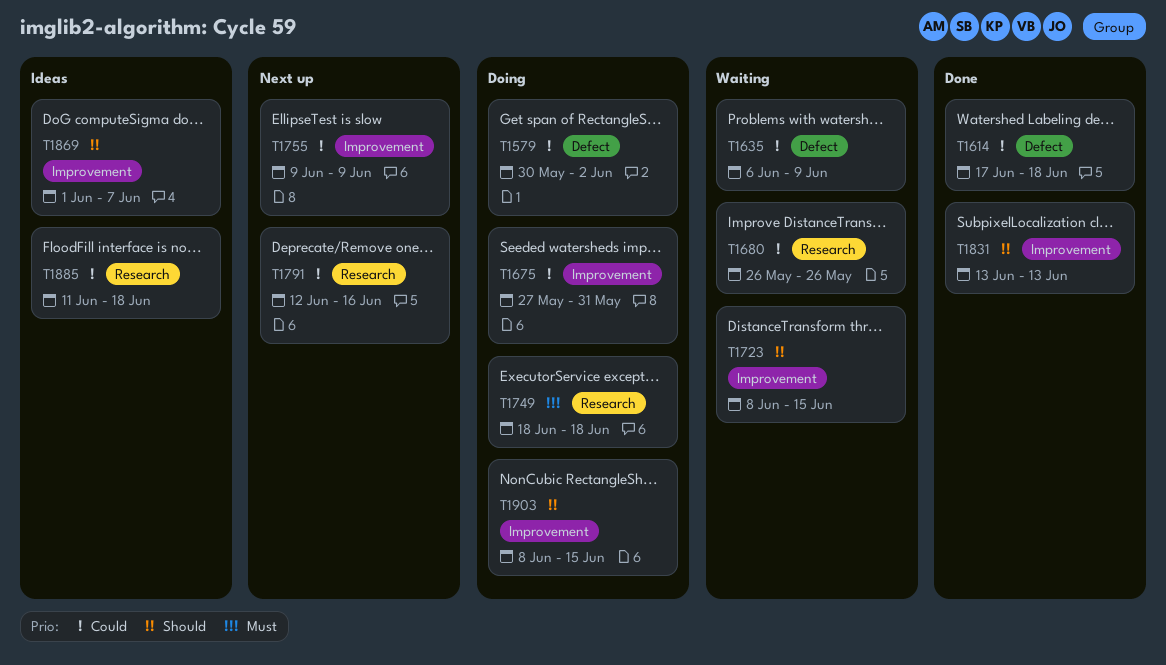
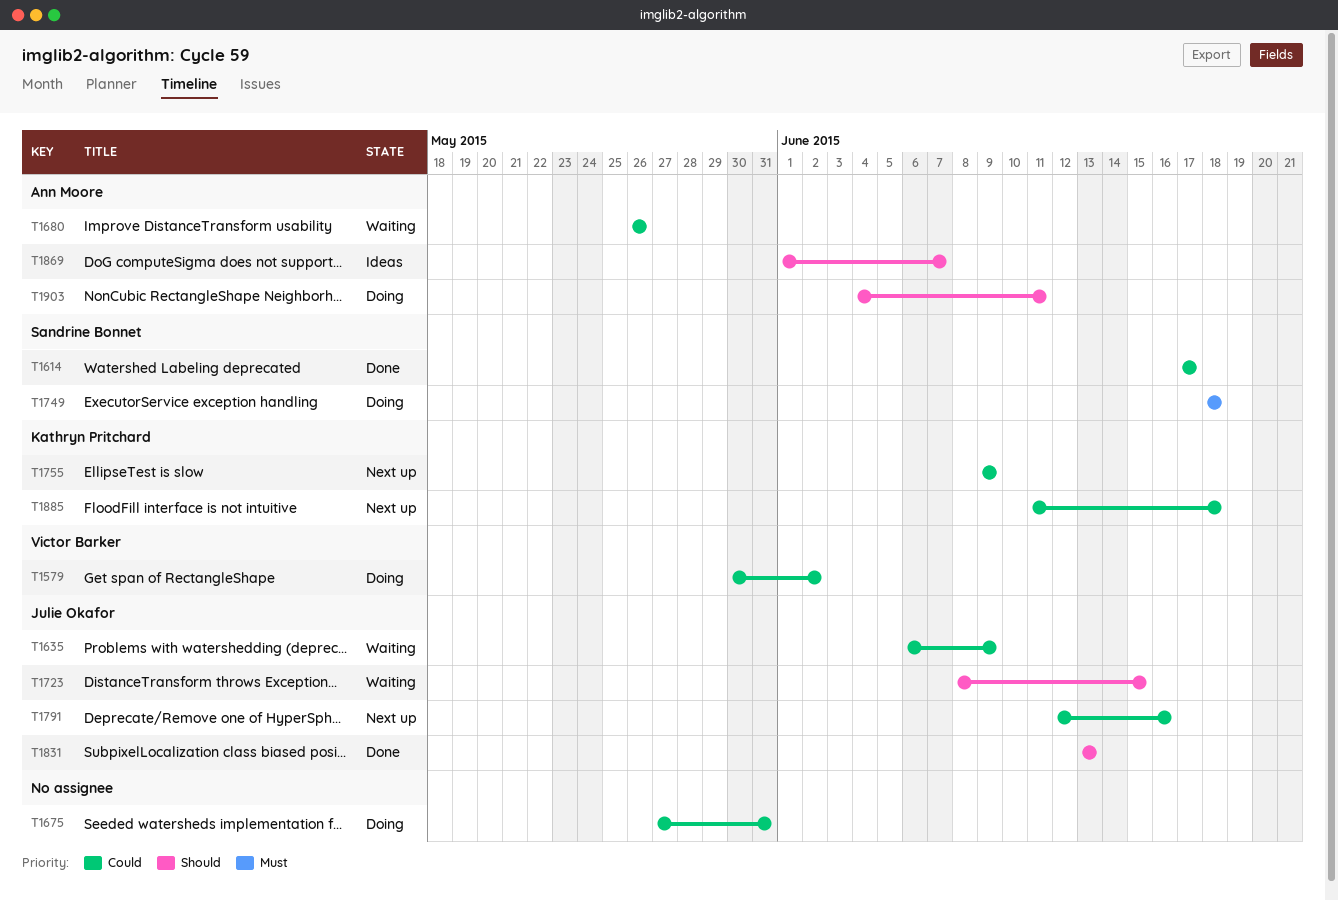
T1614, due: Jun 18 -> Jun 17
T1885, status: Ideas -> Next up
T1903, start: Jun 8 -> Jun 4
T1903, due: Jun 15 -> Jun 11

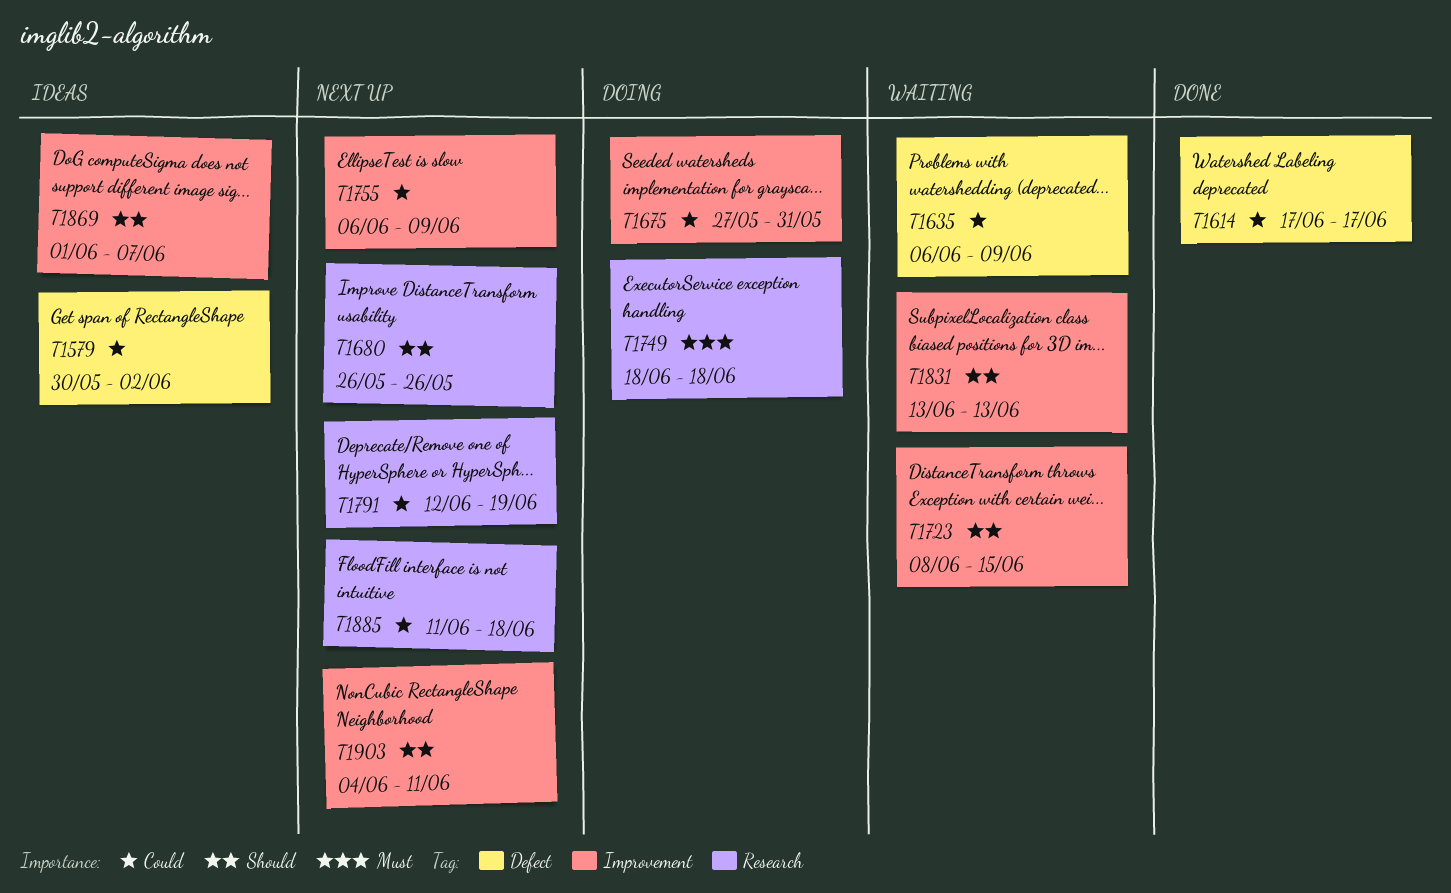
T1579, status: Doing -> Ideas
T1680, status: Waiting -> Next up
T1680, priority: Could -> Should
T1755, start: Jun 9 -> Jun 6
T1791, due: Jun 16 -> Jun 19
T1831, status: Done -> Waiting
T1903, status: Doing -> Next up

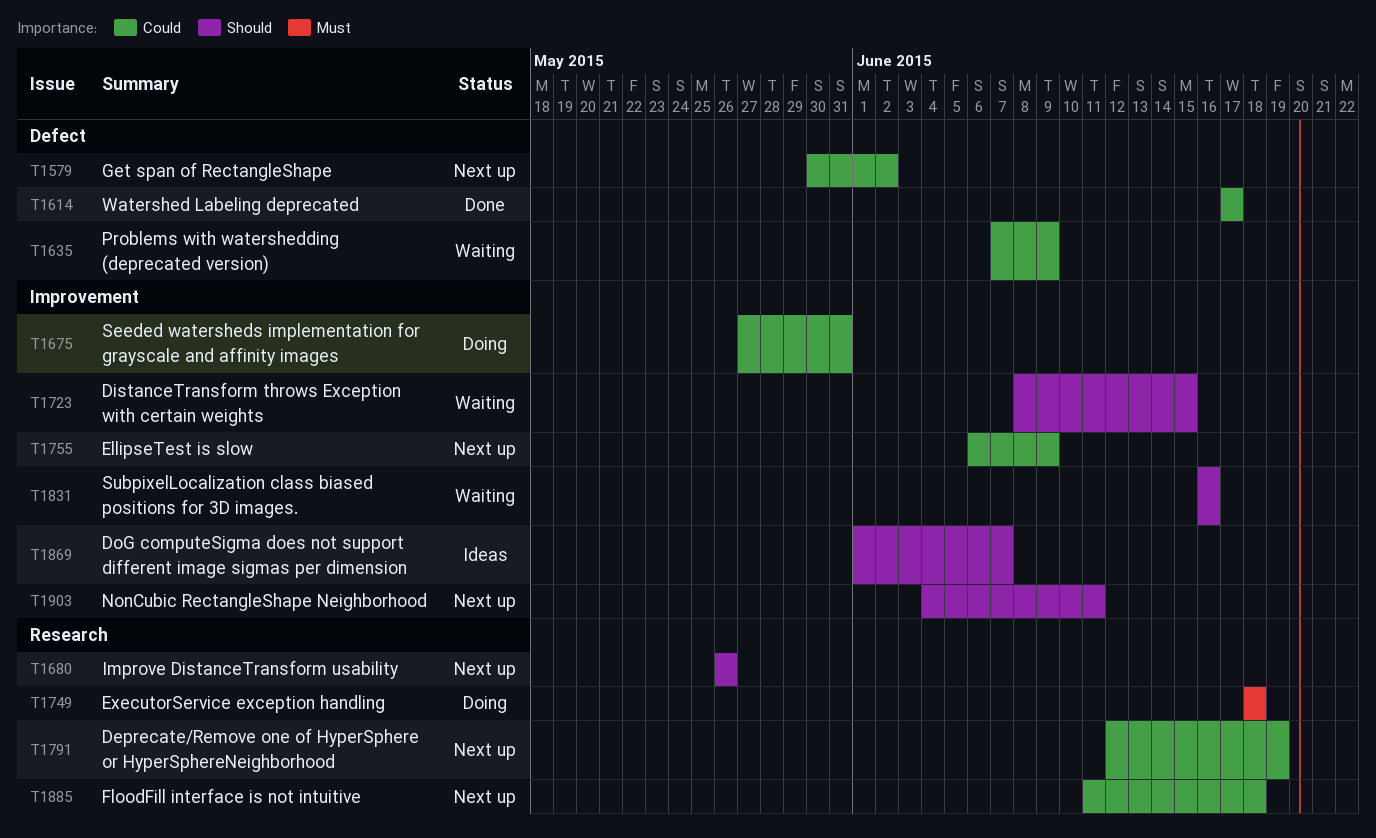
T1579, status: Ideas -> Next up
T1635, start: Jun 6 -> Jun 7
T1831, start: Jun 13 -> Jun 16
T1831, due: Jun 13 -> Jun 16

